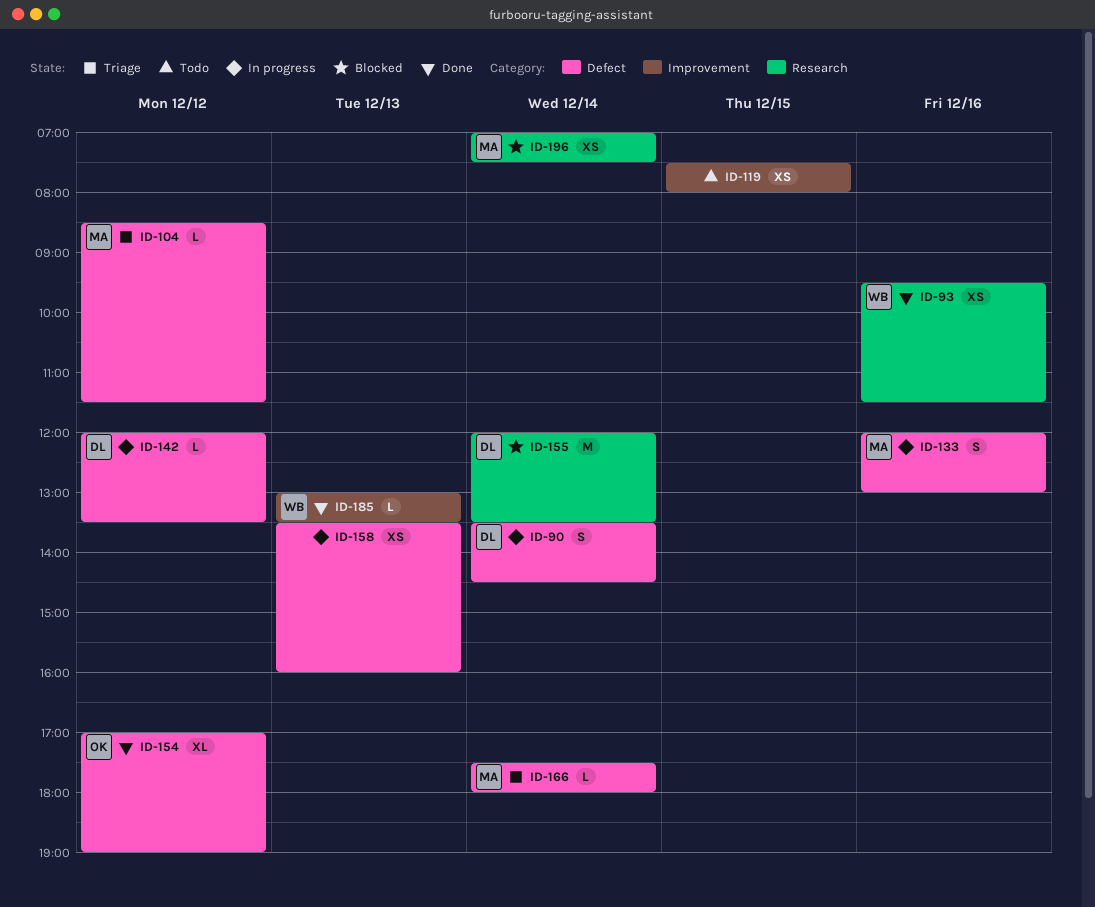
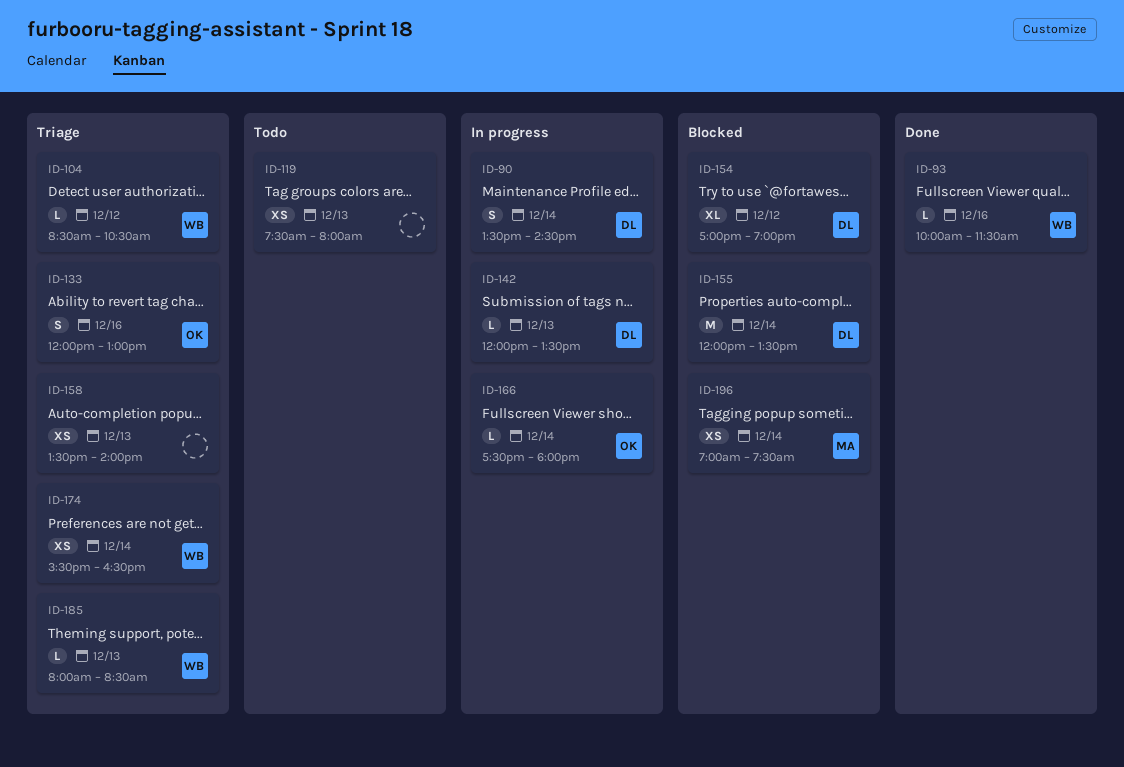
ID-93, estimate: XS -> L
ID-93, begins: 09:30 -> 10:00
ID-104, owner: MA -> WB
ID-104, ends: 11:30 -> 10:30
ID-119, day: Dec 15 -> Dec 13
ID-133, status: In progress -> Triage
ID-133, owner: MA -> OK
ID-142, day: Dec 12 -> Dec 13
ID-154, status: Done -> Blocked
ID-154, owner: OK -> DL
ID-158, status: In progress -> Triage
ID-158, ends: 16:00 -> 14:00
ID-166, status: Triage -> In progress
ID-166, owner: MA -> OK
ID-174: none -> present
ID-185, status: Done -> Triage
ID-185, begins: 13:00 -> 08:00
ID-185, ends: 13:30 -> 08:30

